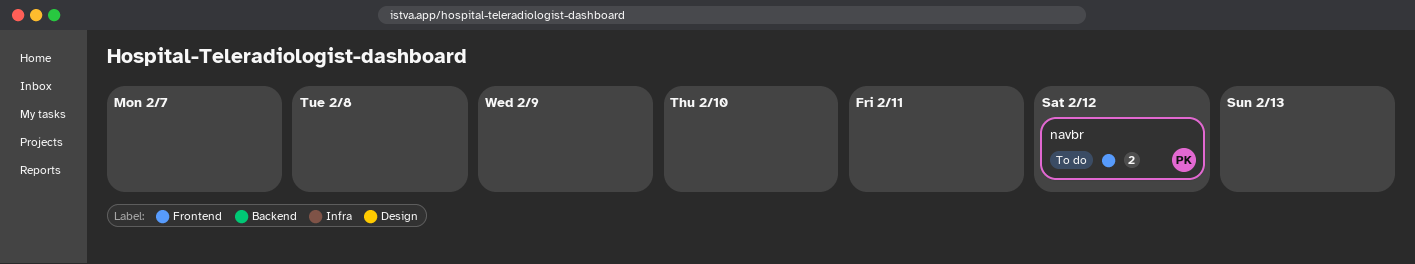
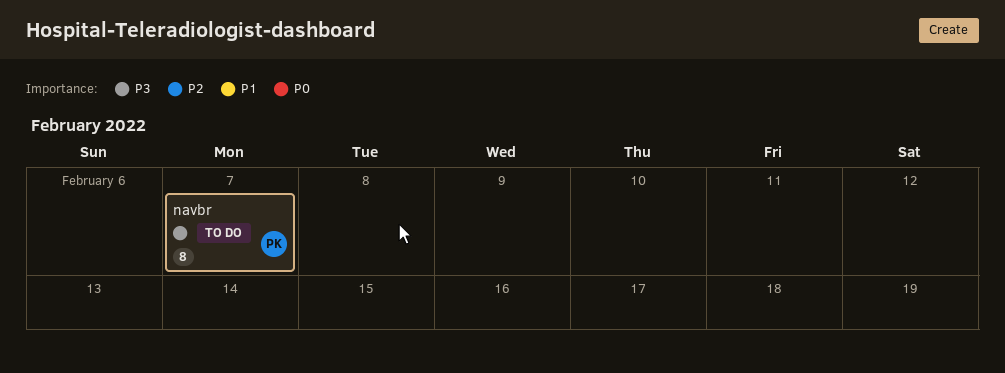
navbr, estimate: 2 -> 8
navbr, due: Feb 12 -> Feb 7

